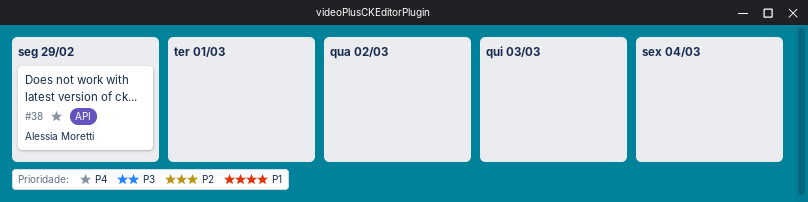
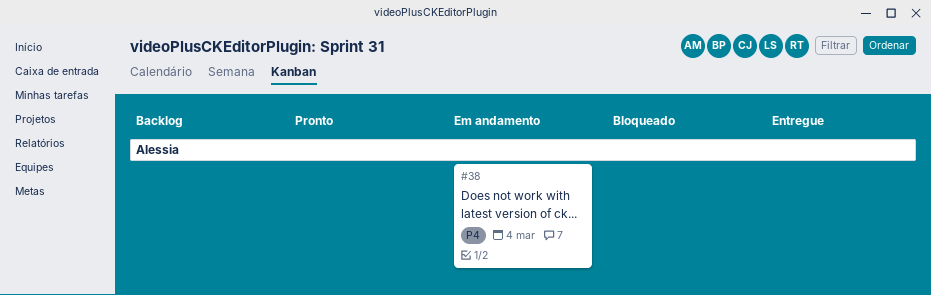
#38, due: Feb 29 -> Mar 4

